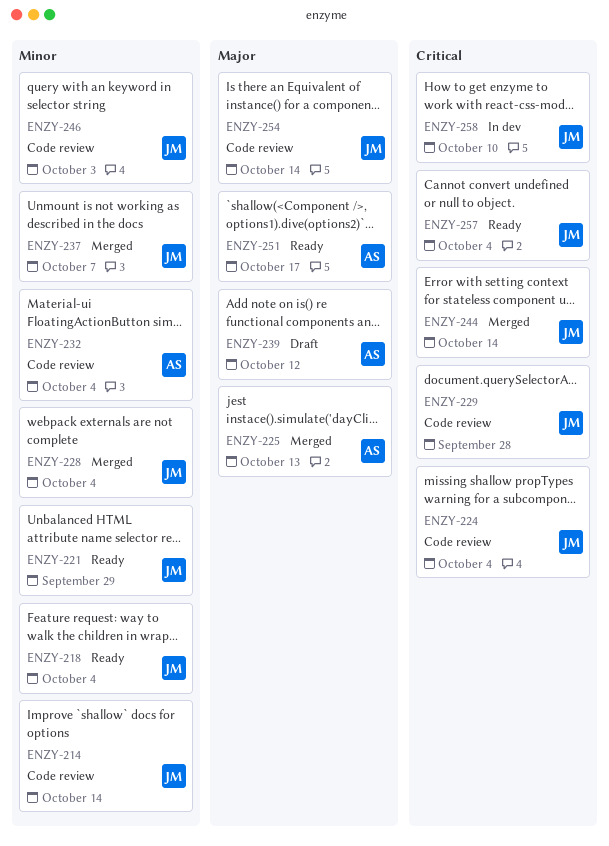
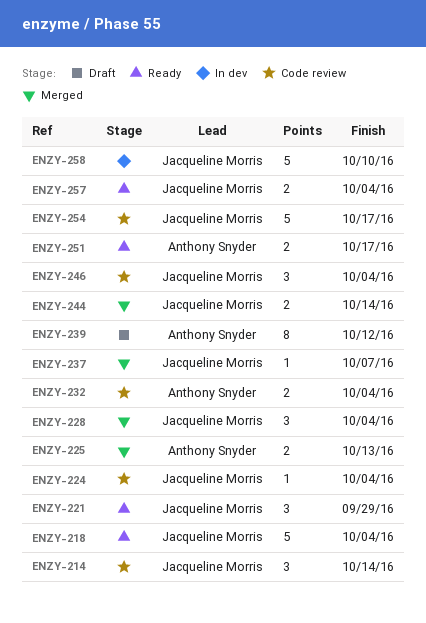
ENZY-229: present -> none
ENZY-246, due: Oct 3 -> Oct 4
ENZY-254, due: Oct 14 -> Oct 17

